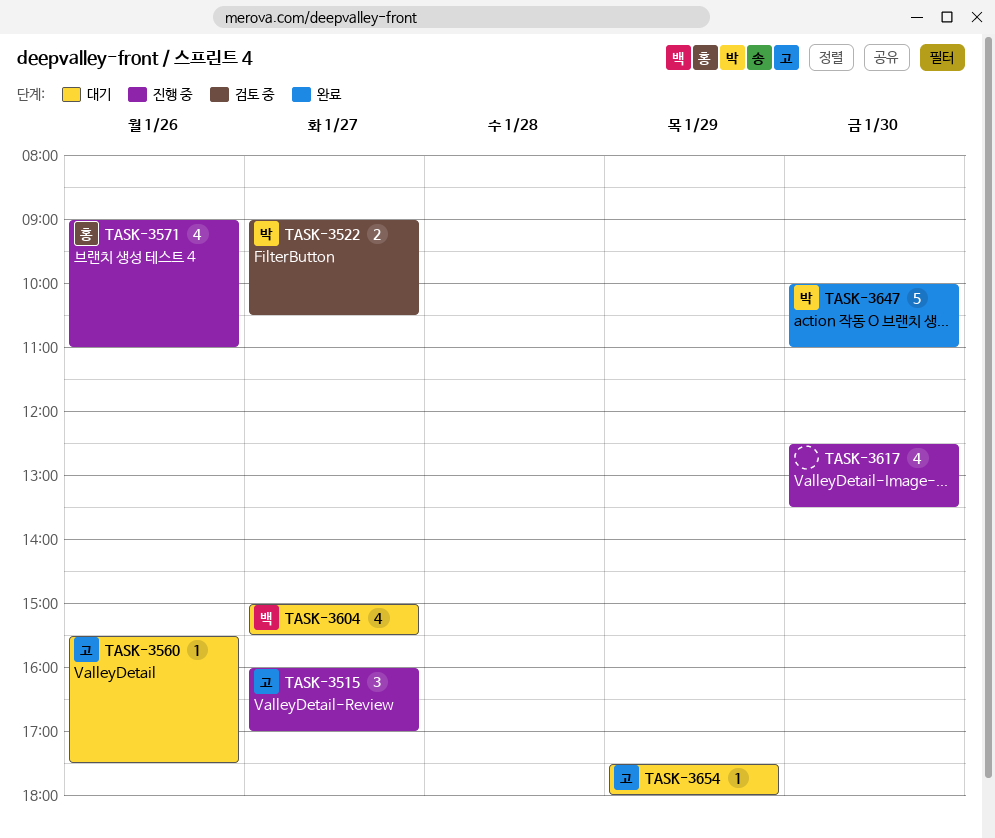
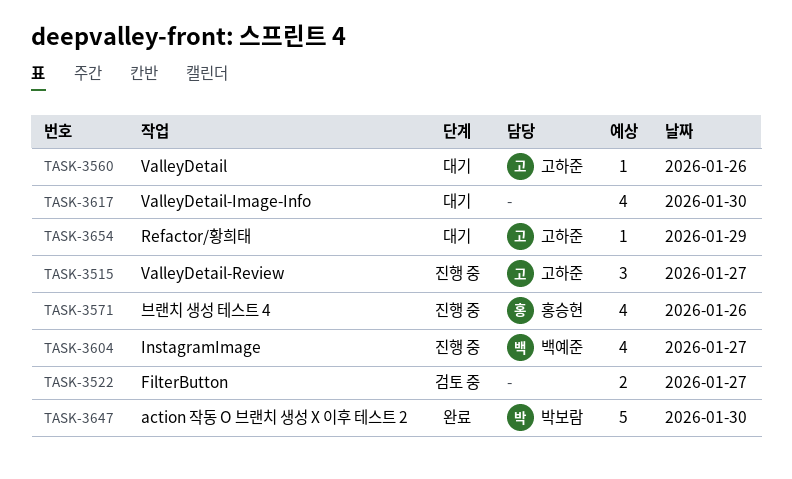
TASK-3522, owner: 박보람 -> none
TASK-3604, status: 대기 -> 진행 중
TASK-3617, status: 진행 중 -> 대기

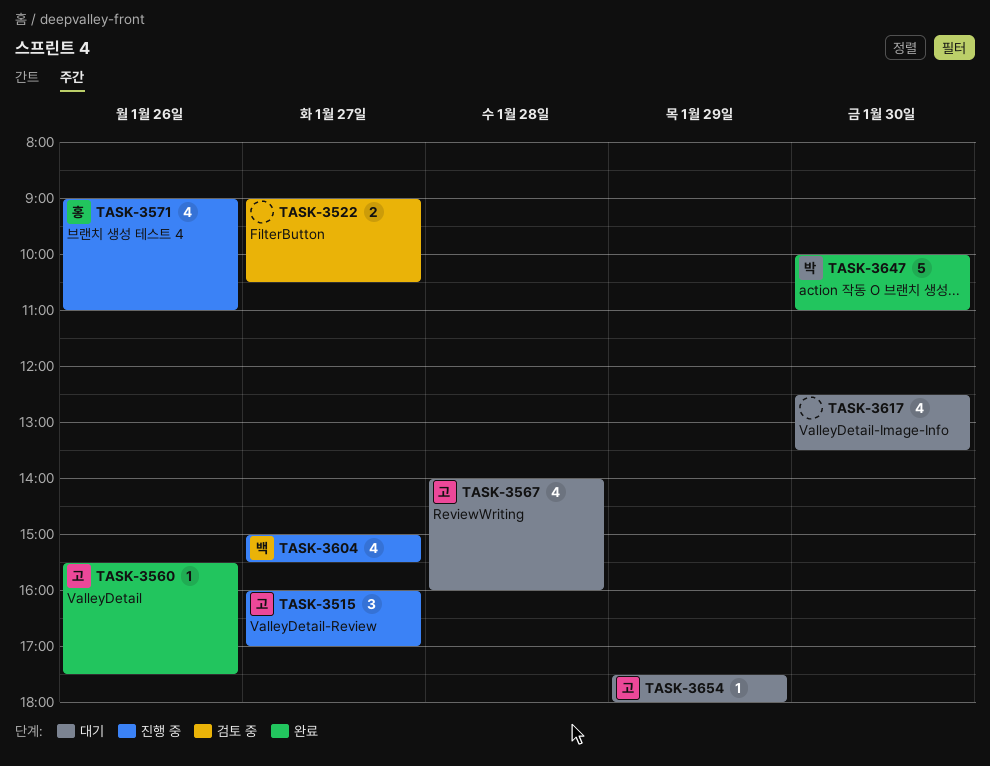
TASK-3560, status: 대기 -> 완료
TASK-3567: none -> present

